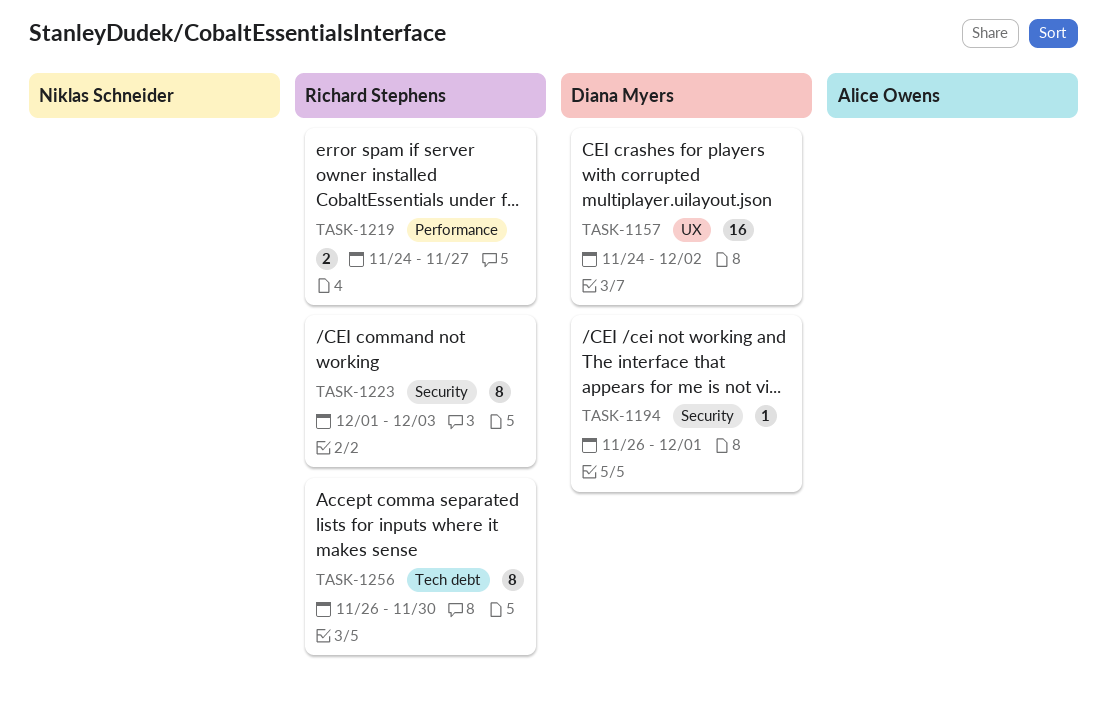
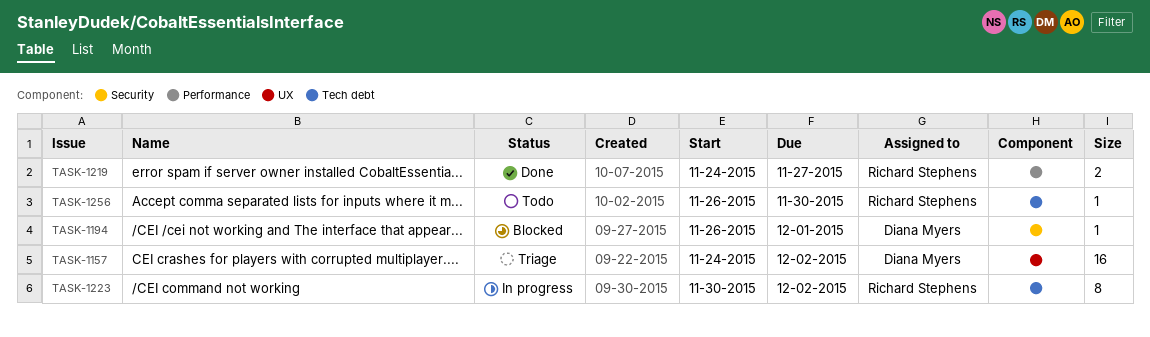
TASK-1223, label: Security -> Tech debt
TASK-1223, start: Dec 1 -> Nov 30
TASK-1223, due: Dec 3 -> Dec 2
TASK-1256, estimate: 8 -> 1

